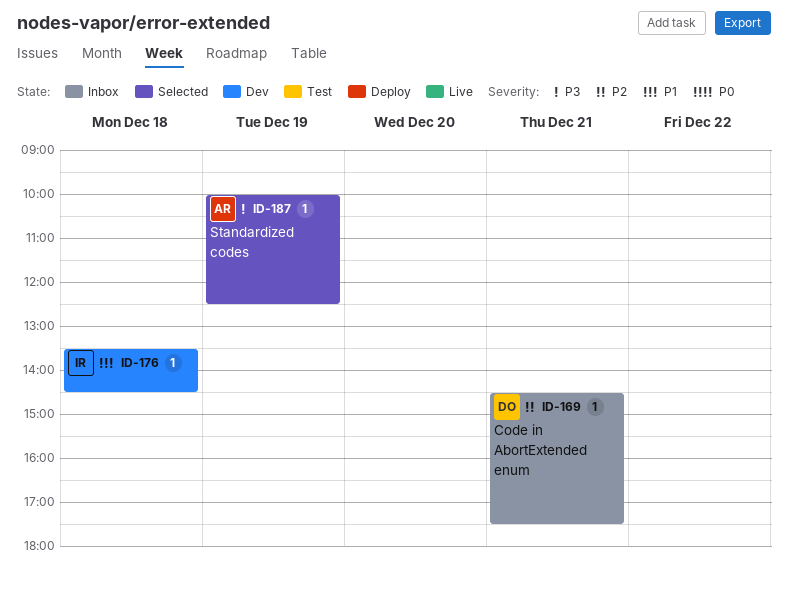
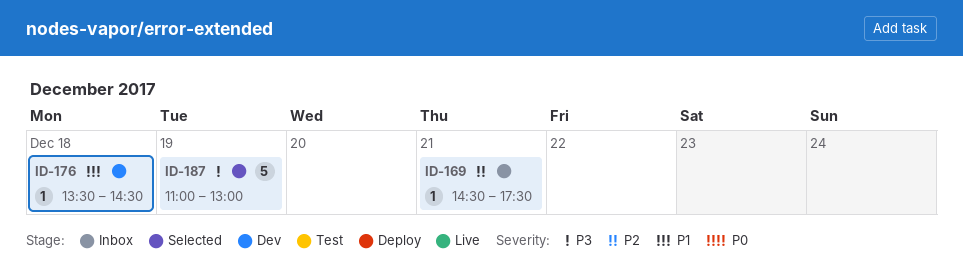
ID-187, estimate: 1 -> 5
ID-187, begins: 10:00 -> 11:00
ID-187, ends: 12:30 -> 13:00

